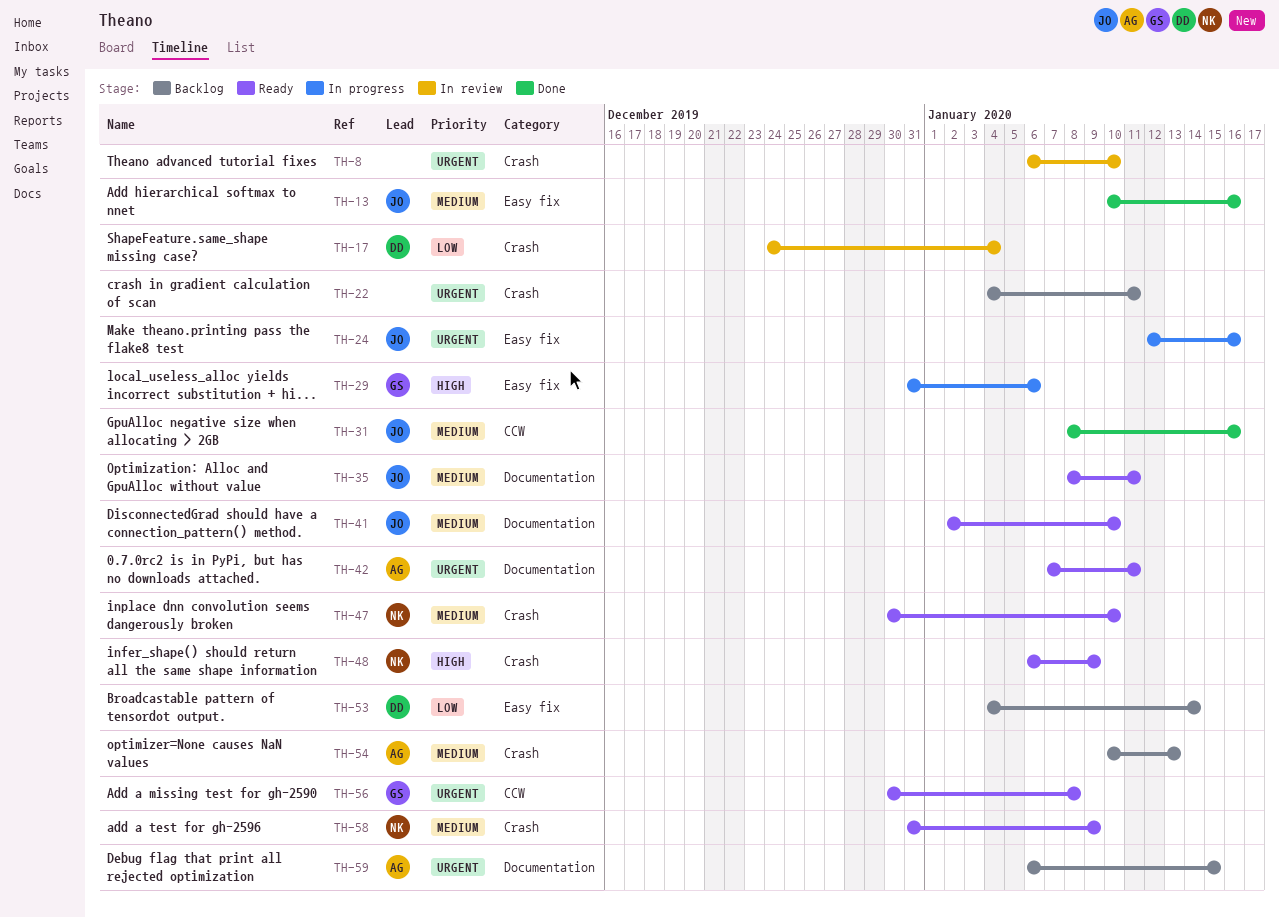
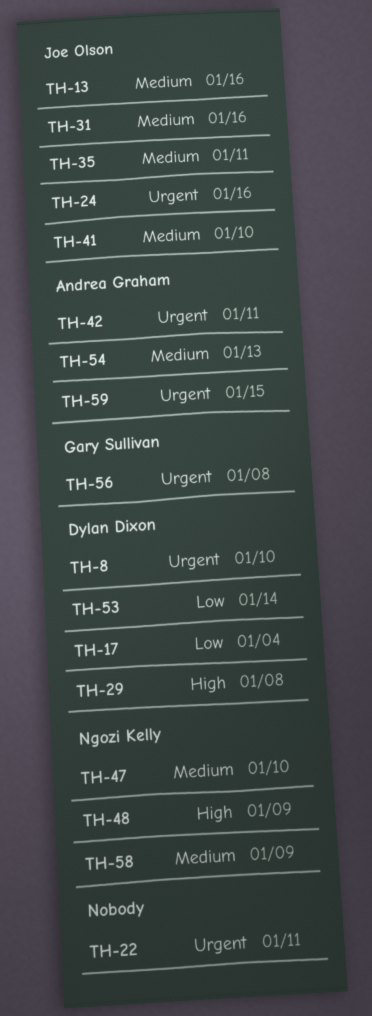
TH-8, owner: none -> Dylan Dixon
TH-29, owner: Gary Sullivan -> Dylan Dixon
TH-29, due: Jan 6 -> Jan 8

